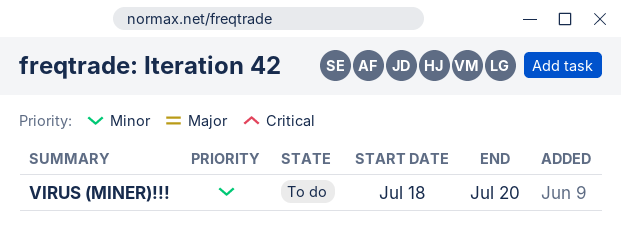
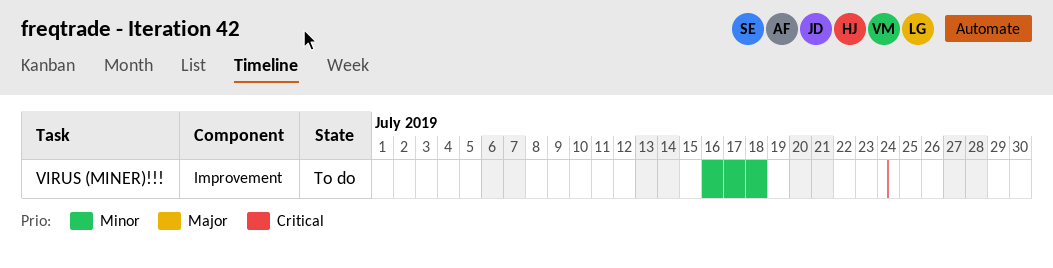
VIRUS (MINER)!!!, start: Jul 18 -> Jul 16
VIRUS (MINER)!!!, due: Jul 20 -> Jul 18

